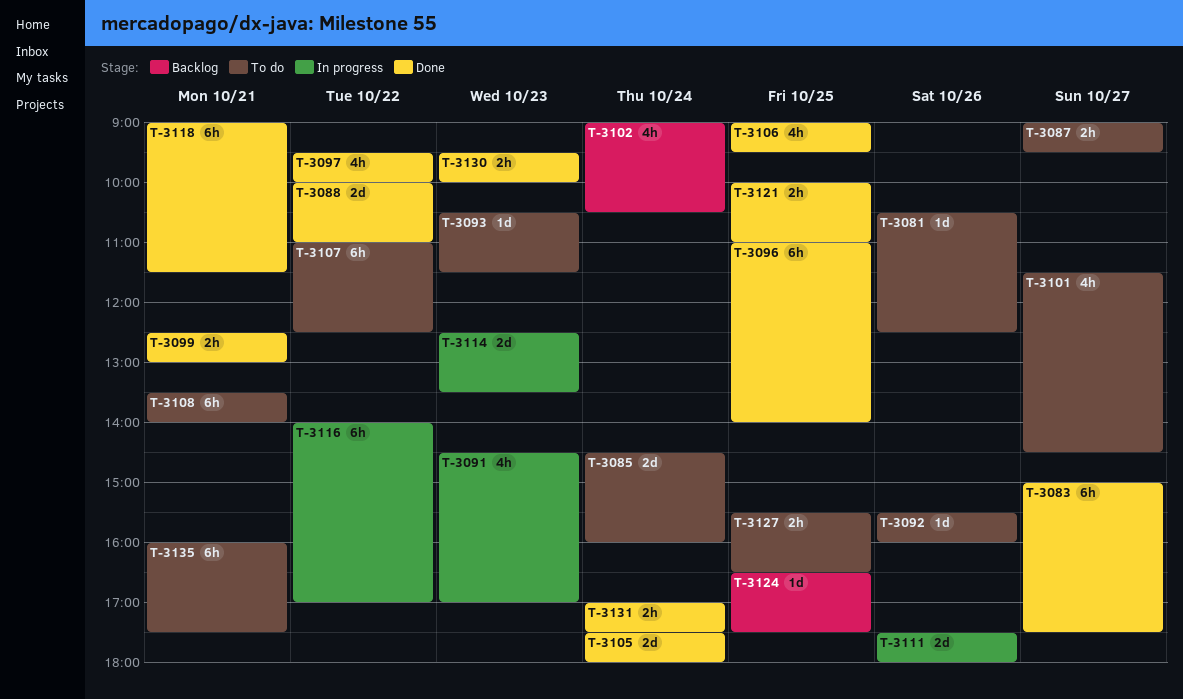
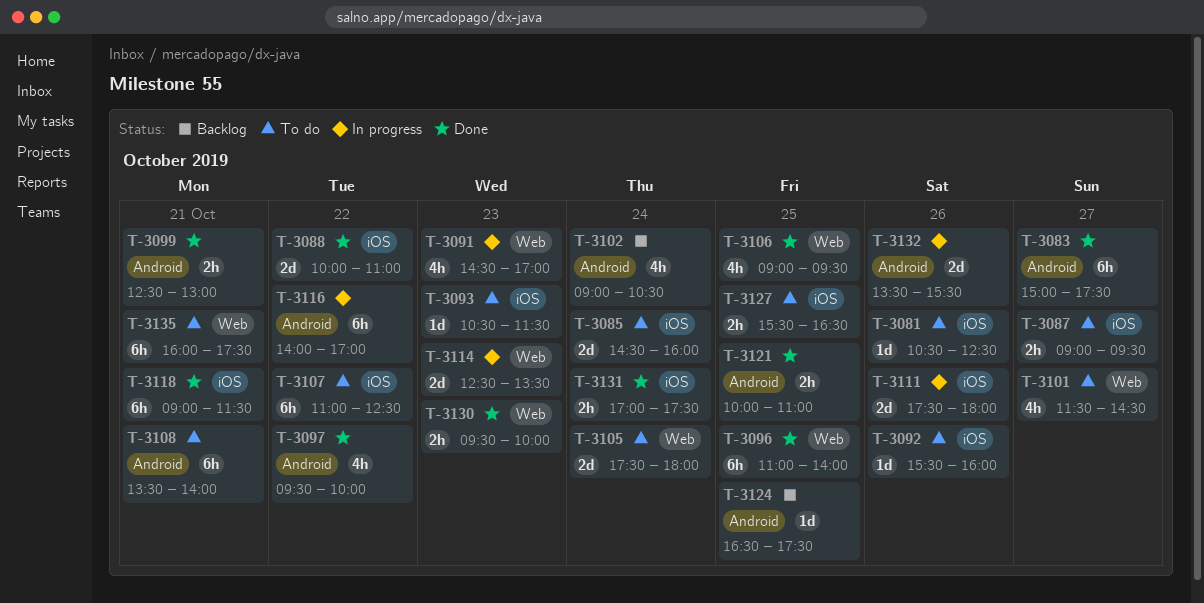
T-3105, status: Done -> To do
T-3132: none -> present

